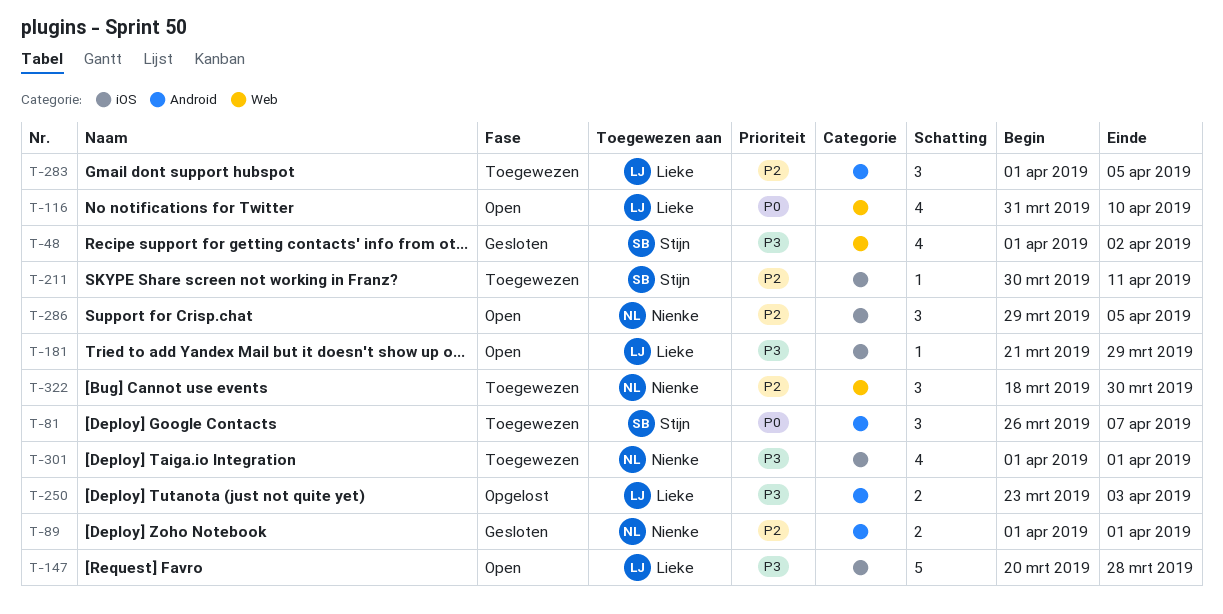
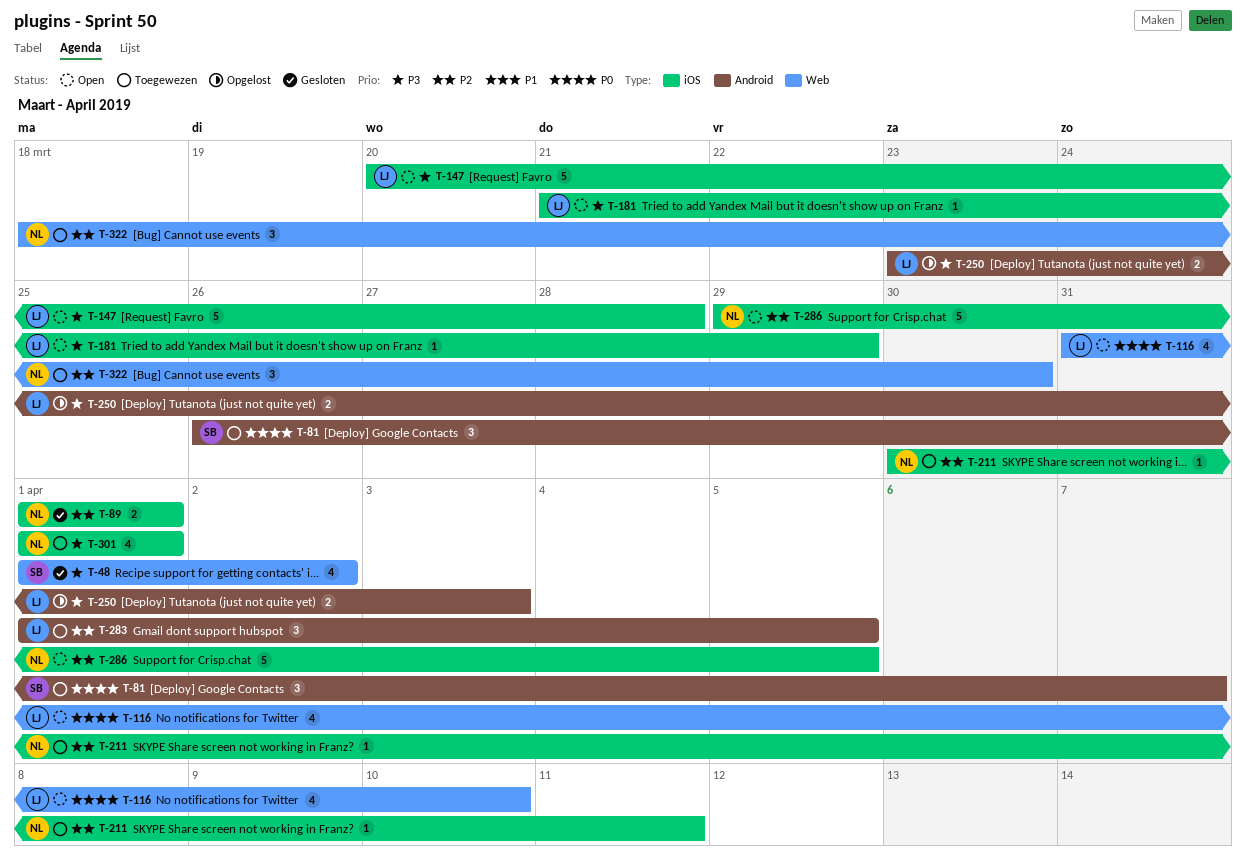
T-89, label: Android -> iOS
T-211, owner: Stijn -> Nienke
T-286, estimate: 3 -> 5

